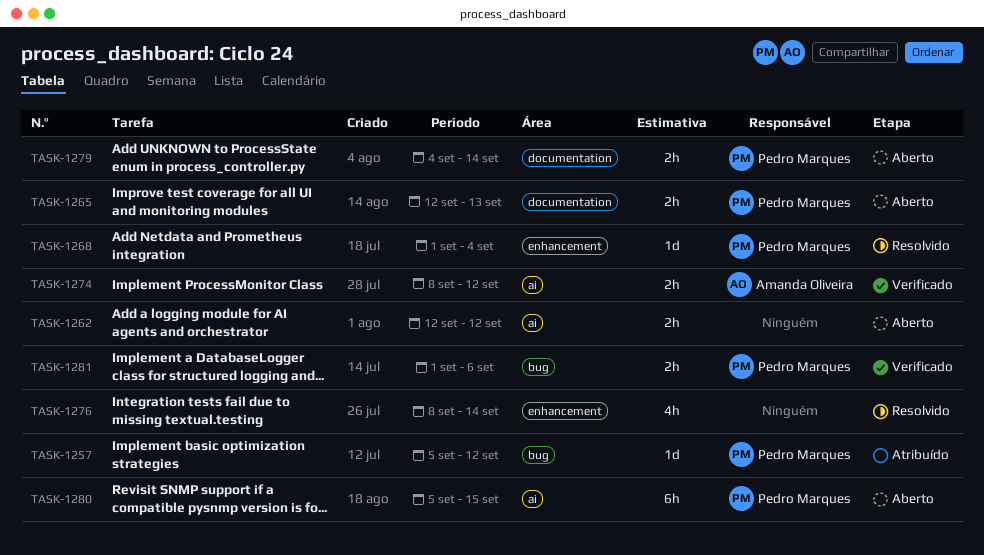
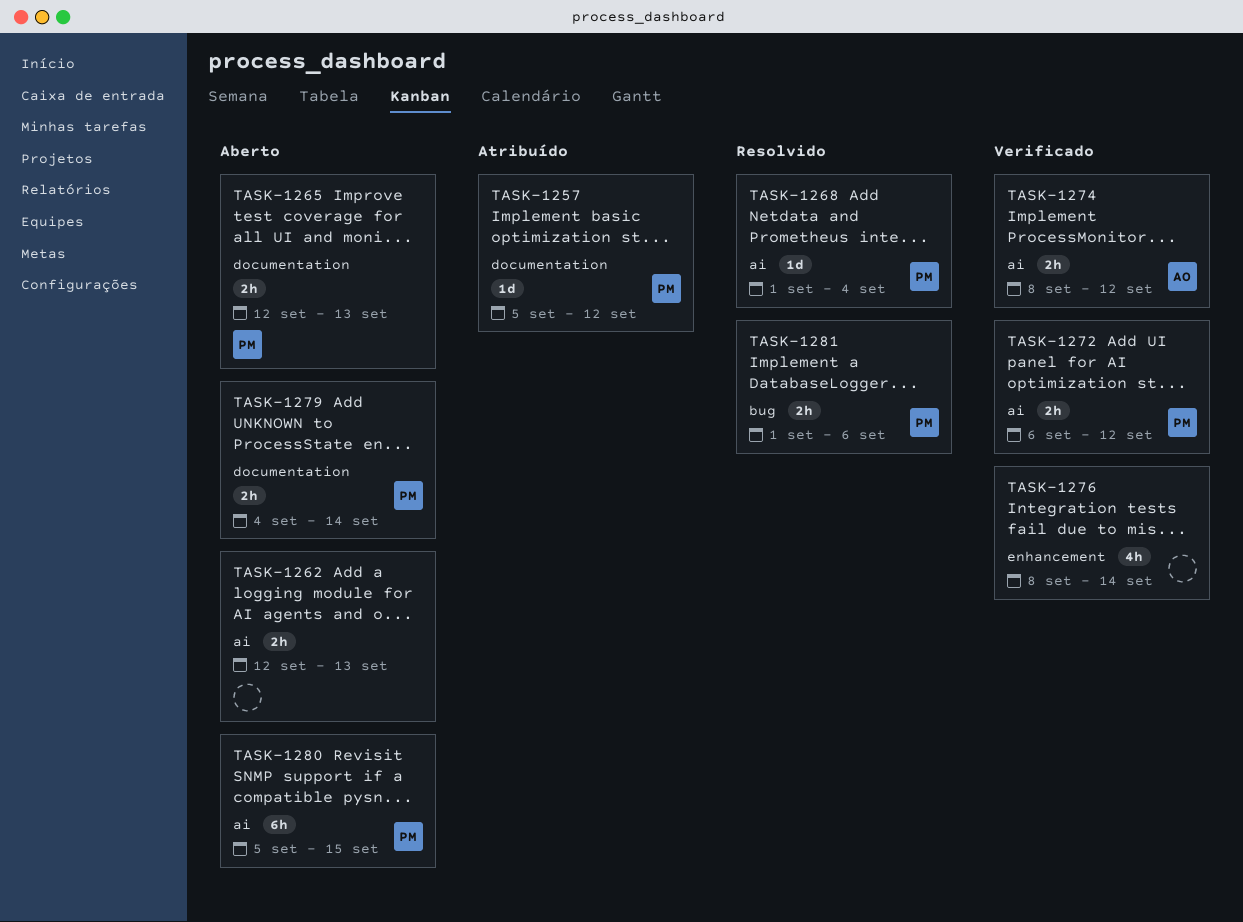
TASK-1257, label: bug -> documentation
TASK-1262, due: Sep 12 -> Sep 13
TASK-1268, label: enhancement -> ai
TASK-1272: none -> present
TASK-1276, status: Resolvido -> Verificado
TASK-1281, status: Verificado -> Resolvido

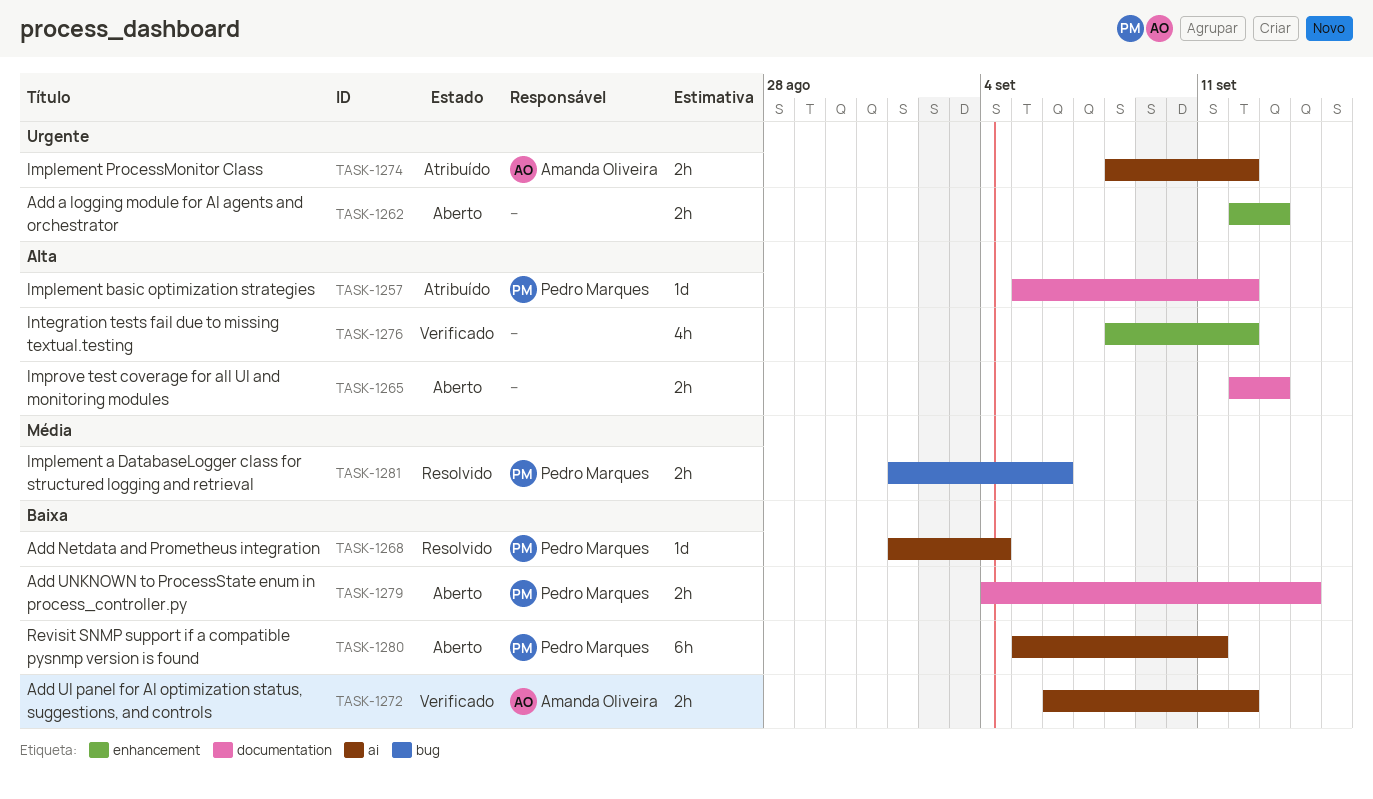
TASK-1262, label: ai -> enhancement
TASK-1265, owner: Pedro Marques -> none
TASK-1272, owner: Pedro Marques -> Amanda Oliveira
TASK-1274, status: Verificado -> Atribuído
TASK-1276, due: Sep 14 -> Sep 12
TASK-1280, due: Sep 15 -> Sep 11

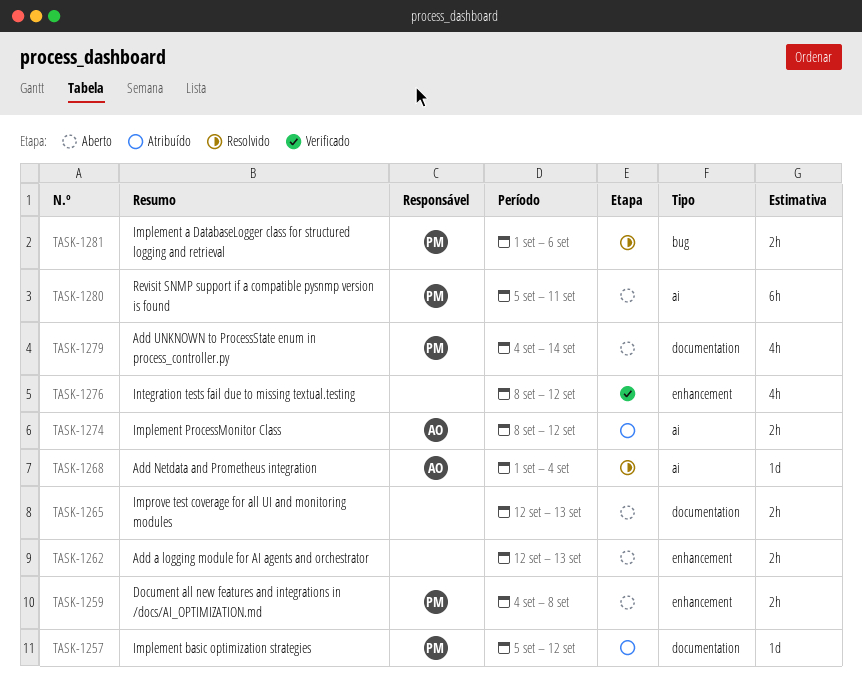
TASK-1259: none -> present
TASK-1268, owner: Pedro Marques -> Amanda Oliveira
TASK-1272: present -> none
TASK-1279, estimate: 2h -> 4h

